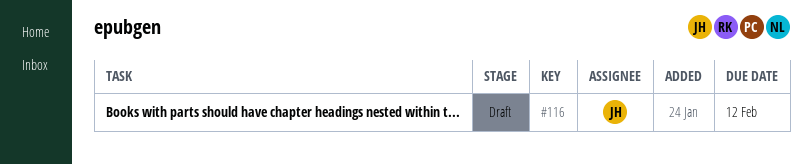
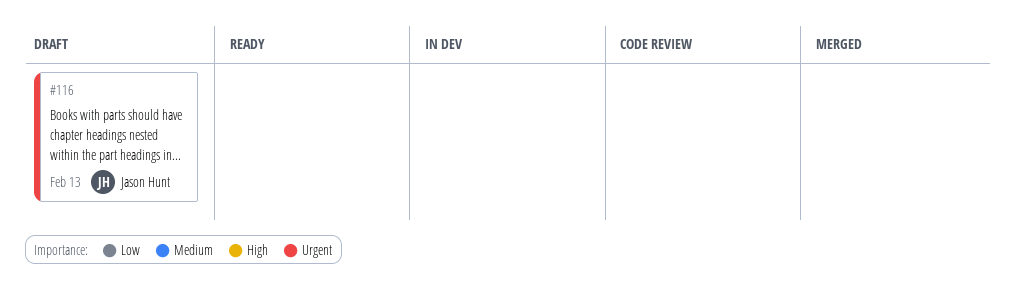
#116, due: Feb 12 -> Feb 13

